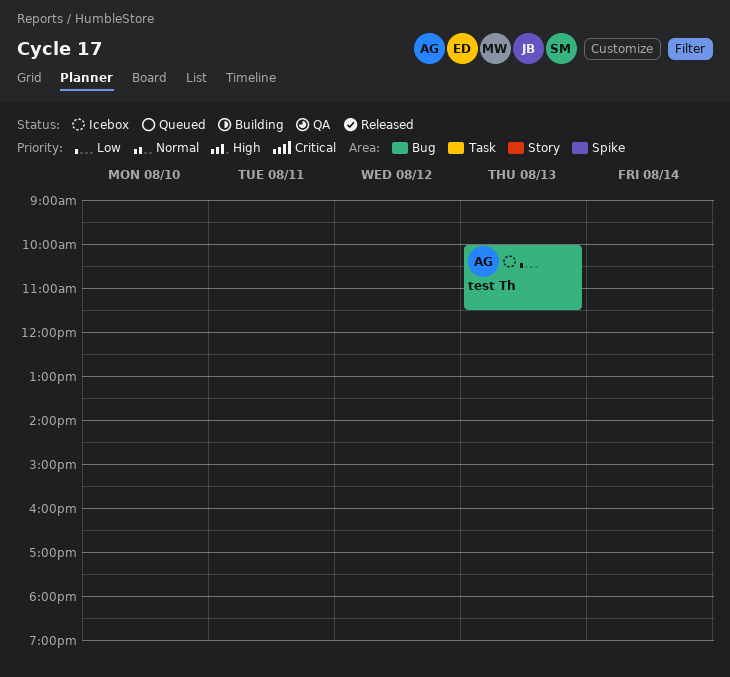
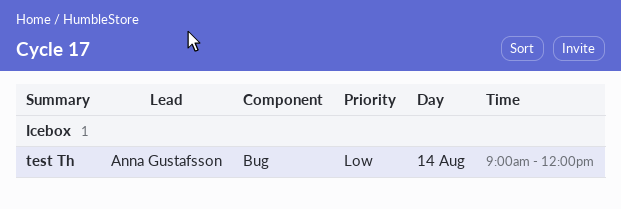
test Th, day: Aug 13 -> Aug 14
test Th, begins: 10:00 -> 09:00
test Th, ends: 11:30 -> 12:00

